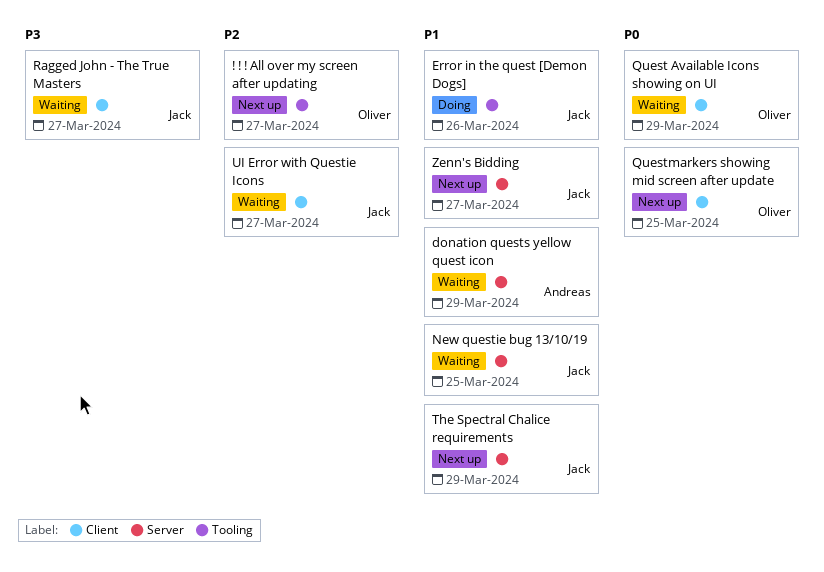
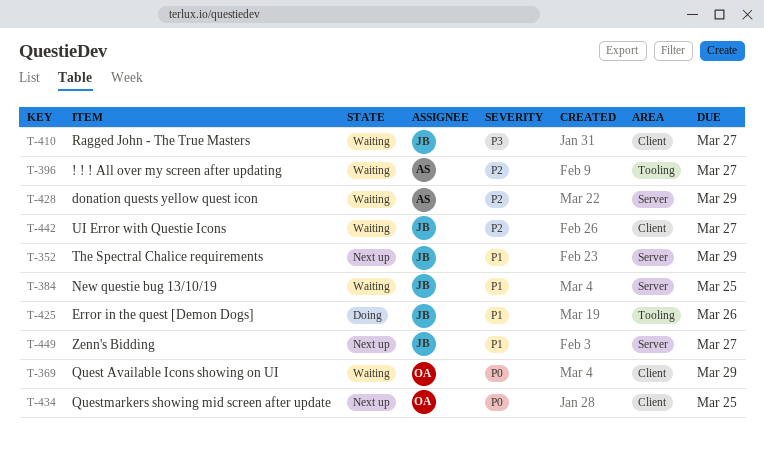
! ! ! All over my screen after updating, status: Next up -> Waiting
! ! ! All over my screen after updating, owner: Oliver -> Andreas
donation quests yellow quest icon, priority: P1 -> P2

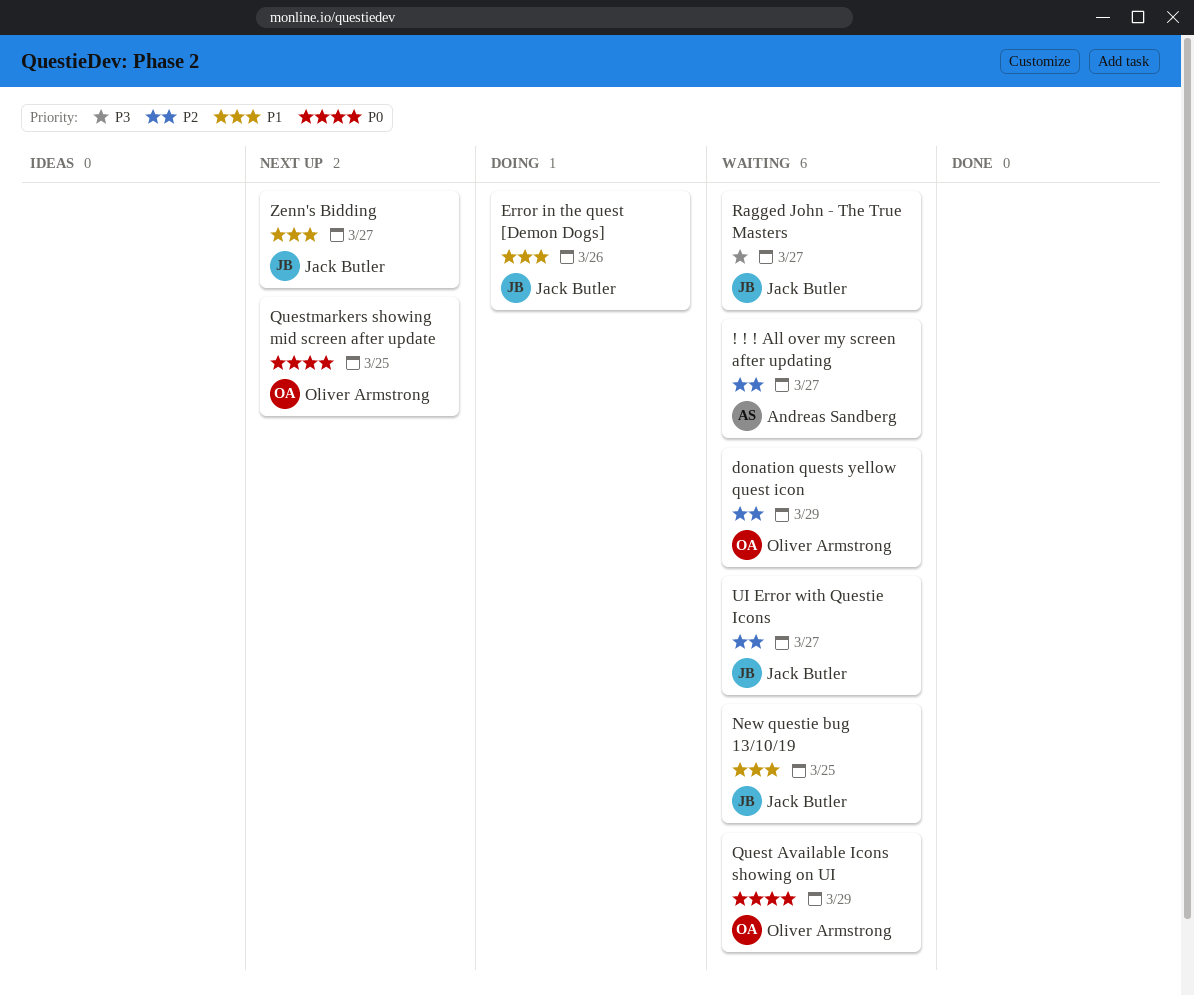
donation quests yellow quest icon, owner: Andreas Sandberg -> Oliver Armstrong
The Spectral Chalice requirements: present -> none

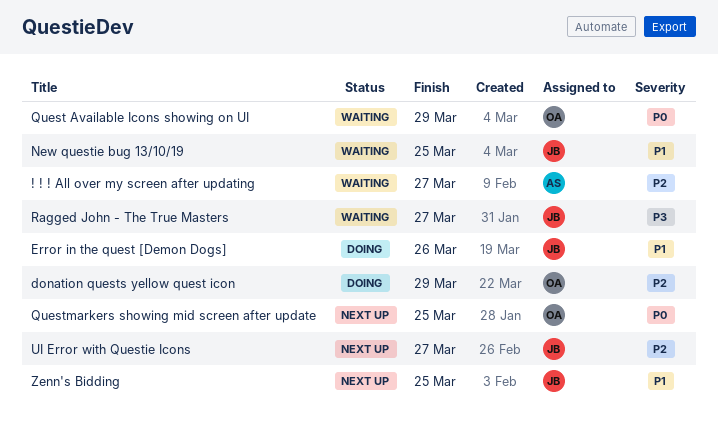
donation quests yellow quest icon, status: Waiting -> Doing
UI Error with Questie Icons, status: Waiting -> Next up
Zenn's Bidding, due: Mar 27 -> Mar 25

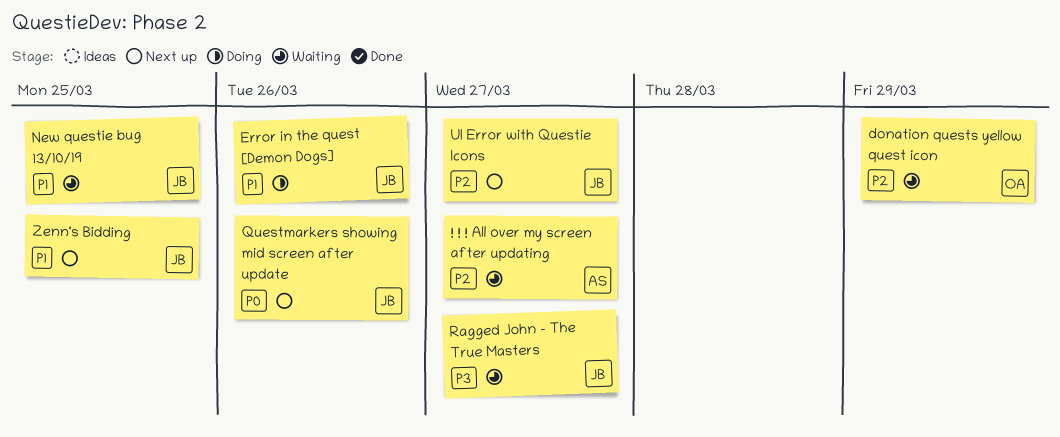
donation quests yellow quest icon, status: Doing -> Waiting
Quest Available Icons showing on UI: present -> none
Questmarkers showing mid screen after update, owner: OA -> JB
Questmarkers showing mid screen after update, due: Mar 25 -> Mar 26

